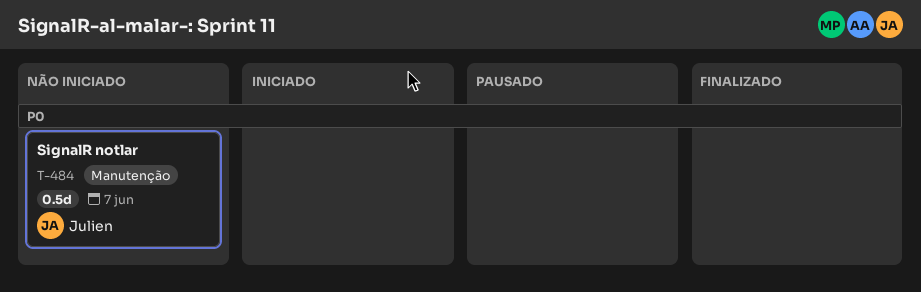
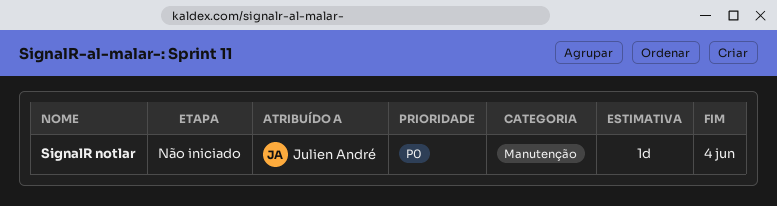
SignalR notlar, estimate: 0.5d -> 1d
SignalR notlar, due: Jun 7 -> Jun 4

